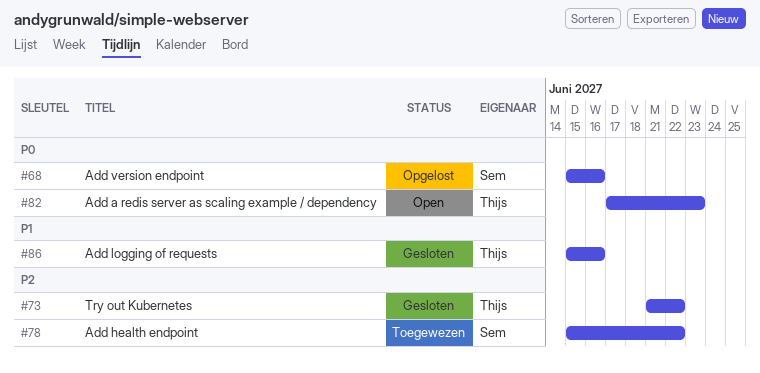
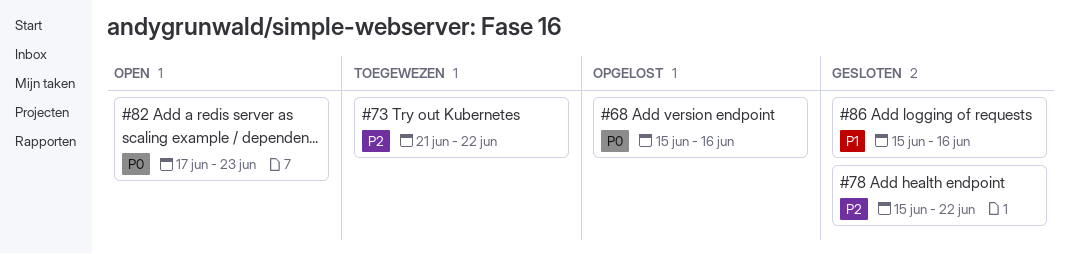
#73, status: Gesloten -> Toegewezen
#78, status: Toegewezen -> Gesloten

